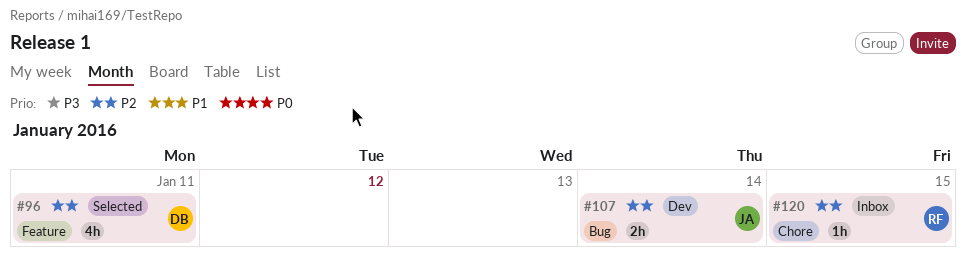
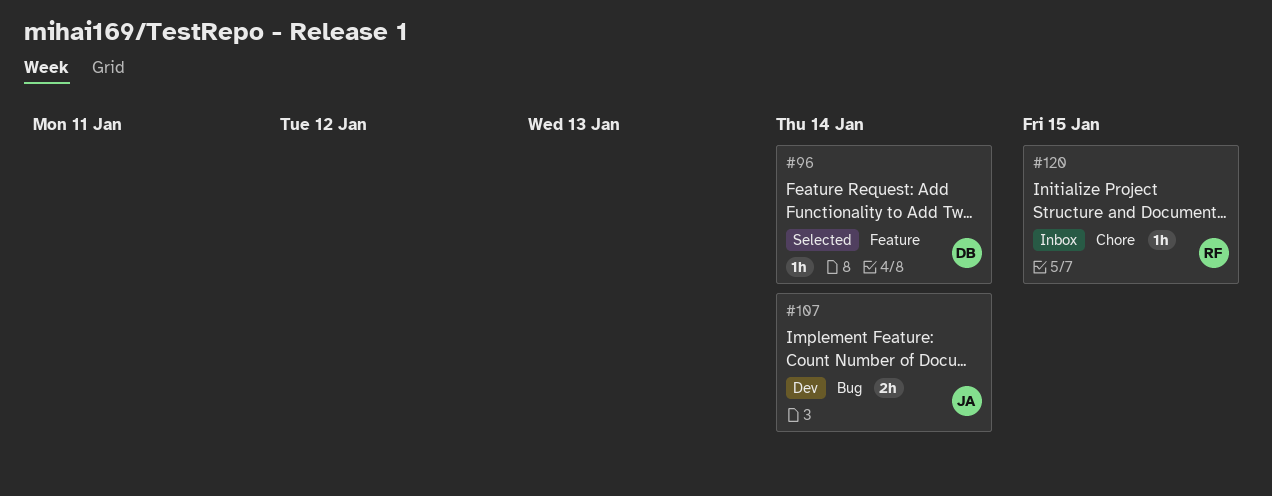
#96, estimate: 4h -> 1h
#96, due: Jan 11 -> Jan 14

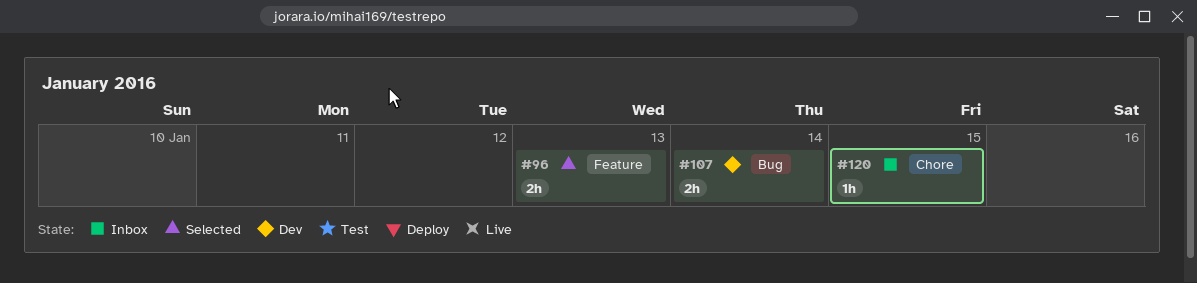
#96, estimate: 1h -> 2h
#96, due: Jan 14 -> Jan 13

